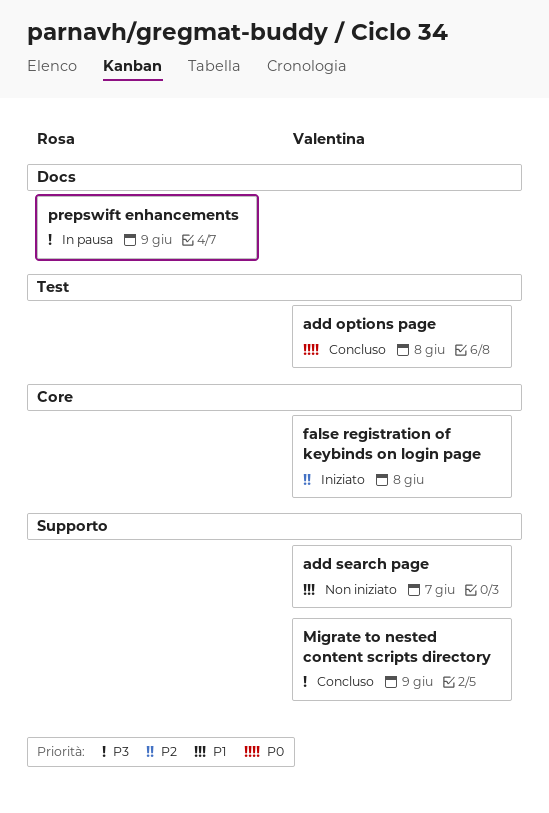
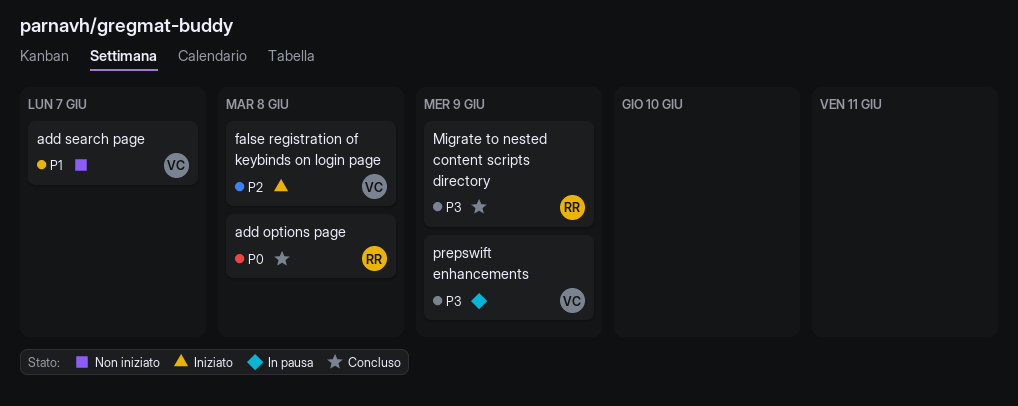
add options page, owner: Valentina -> Rosa
Migrate to nested content scripts directory, owner: Valentina -> Rosa
prepswift enhancements, owner: Rosa -> Valentina

